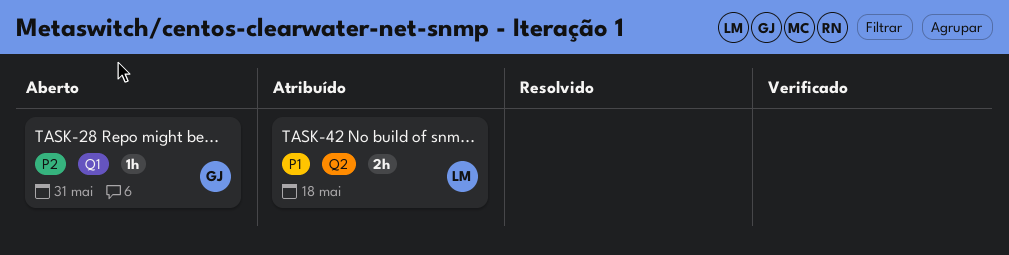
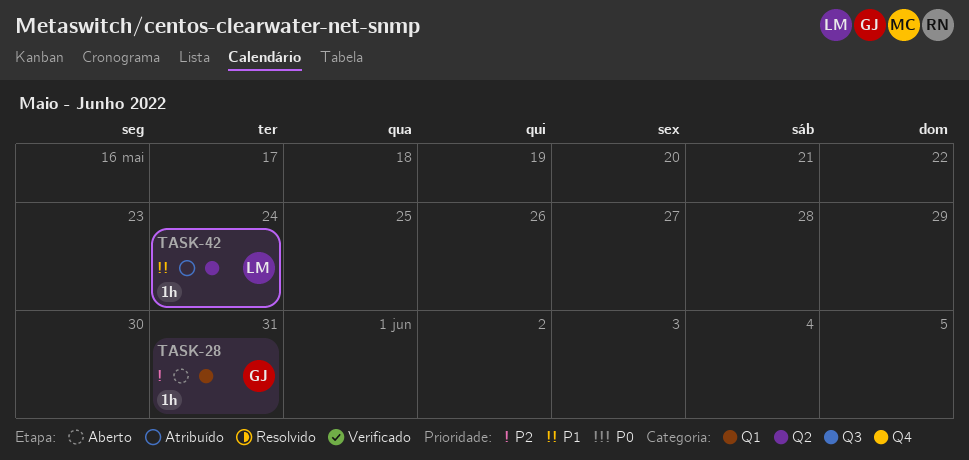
TASK-42, estimate: 2h -> 1h
TASK-42, due: May 18 -> May 24

